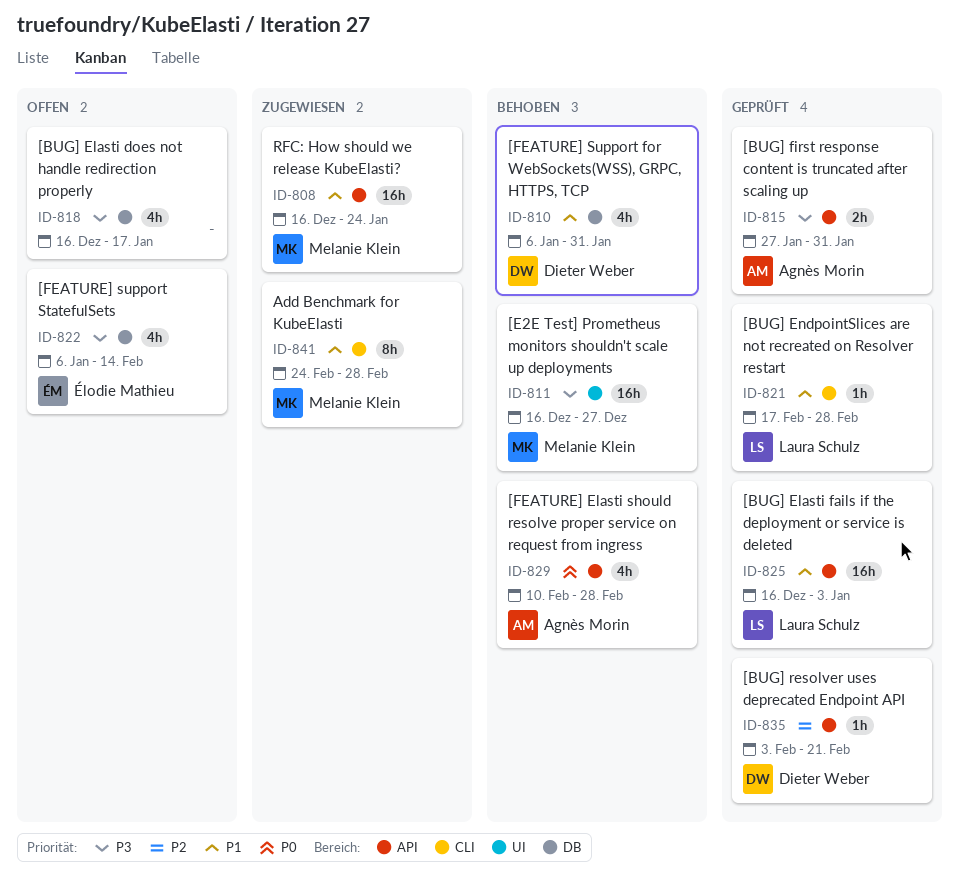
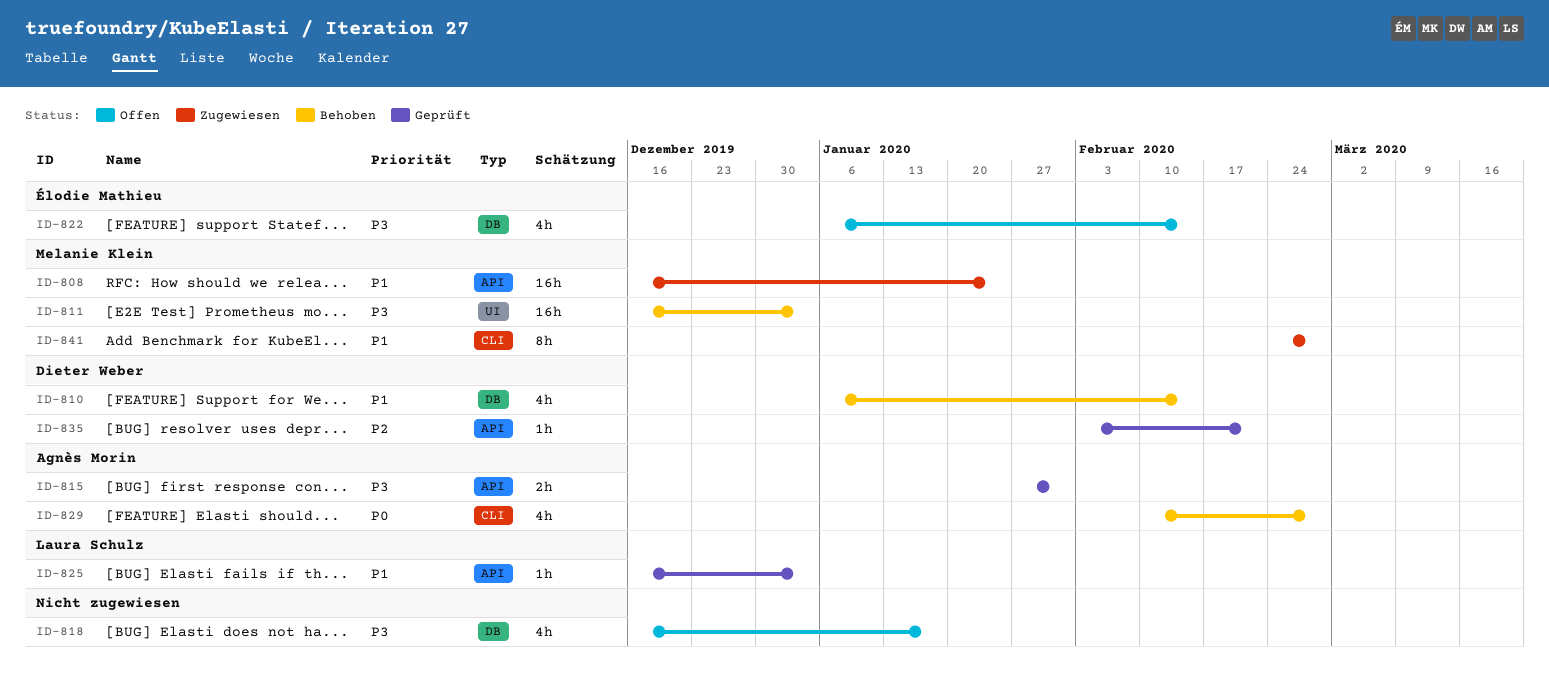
ID-810, due: Jan 31 -> Feb 14
ID-811, due: Dec 27 -> Jan 3
ID-821: present -> none
ID-825, estimate: 16h -> 1h
ID-829, label: API -> CLI

